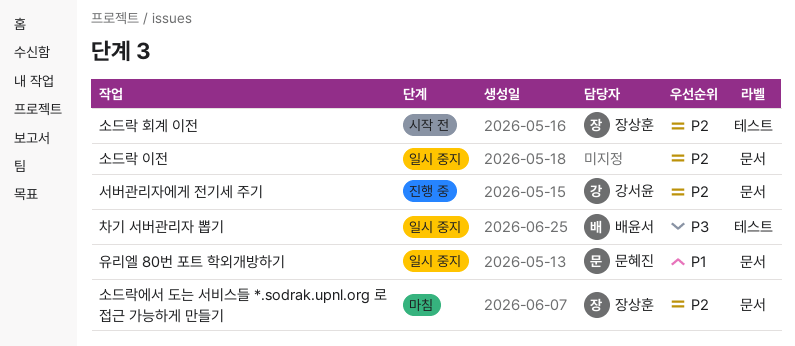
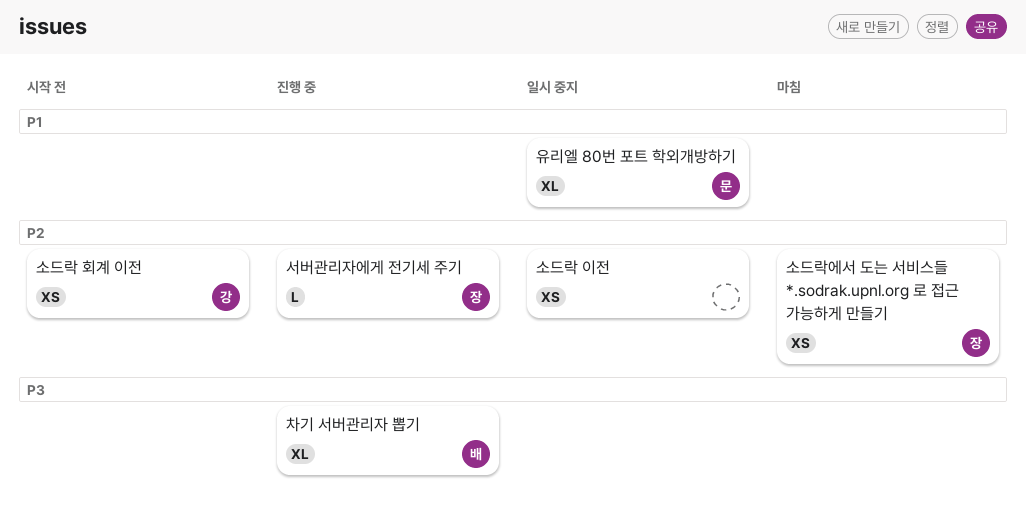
서버관리자에게 전기세 주기, owner: 강서윤 -> 장상훈
소드락 회계 이전, owner: 장상훈 -> 강서윤
차기 서버관리자 뽑기, status: 일시 중지 -> 진행 중

